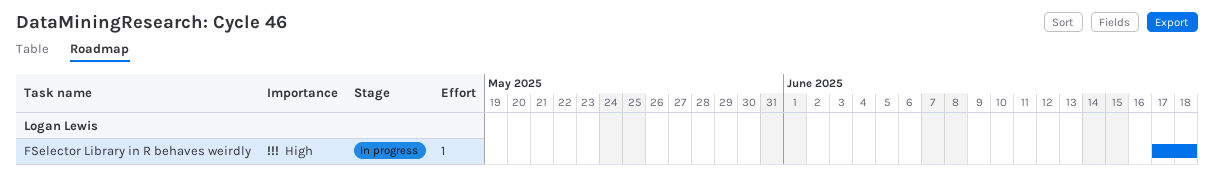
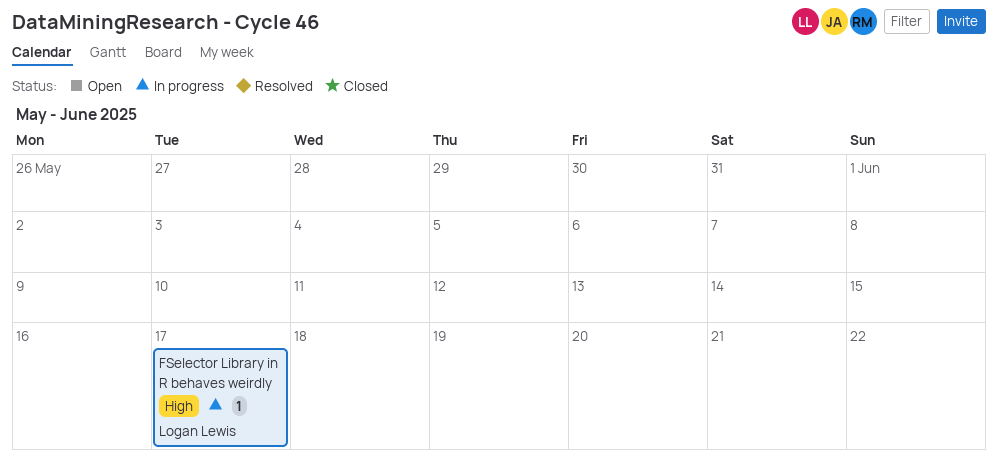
FSelector Library in R behaves weirdly, due: Jun 18 -> Jun 17

